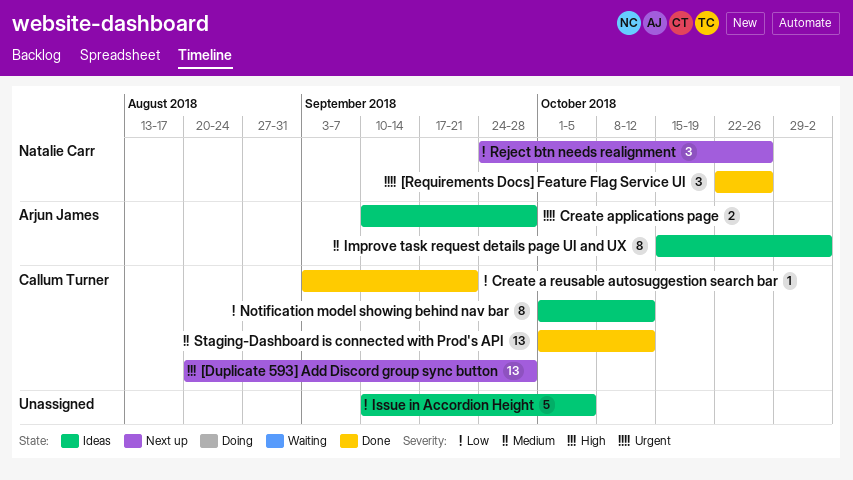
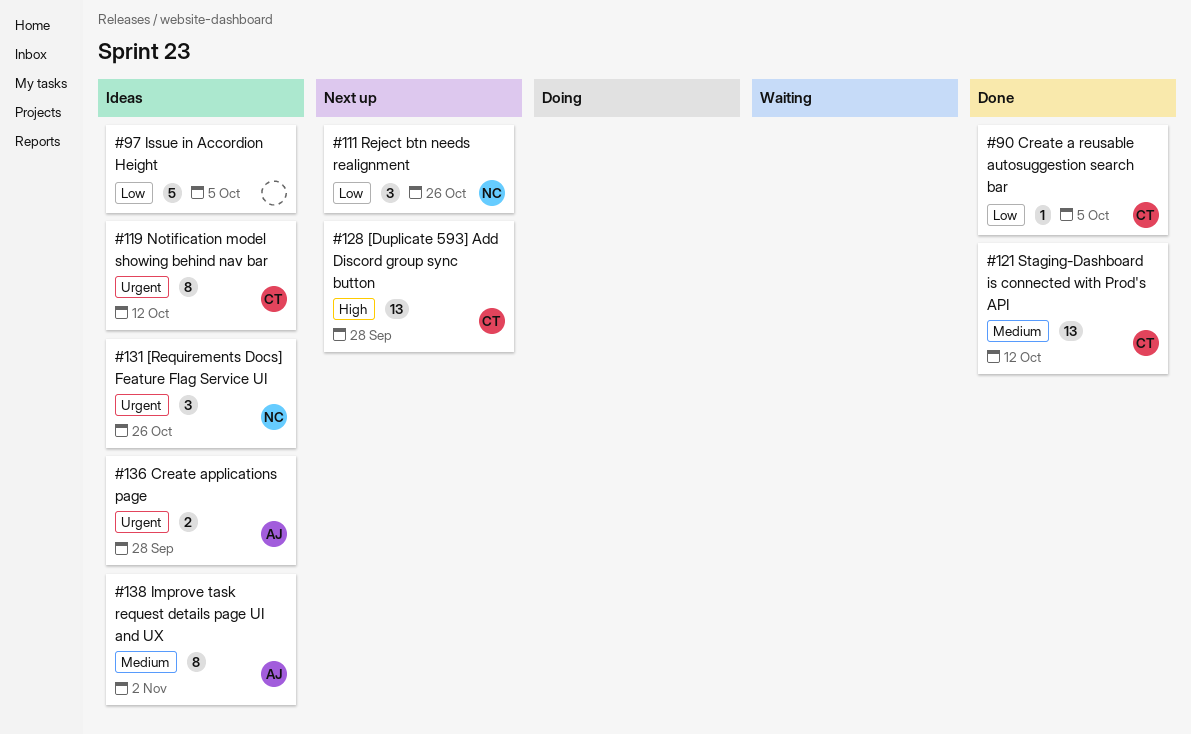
[Requirements Docs] Feature Flag Service UI, status: Done -> Ideas
Create a reusable autosuggestion search bar, due: Sep 21 -> Oct 5
Notification model showing behind nav bar, priority: Low -> Urgent

